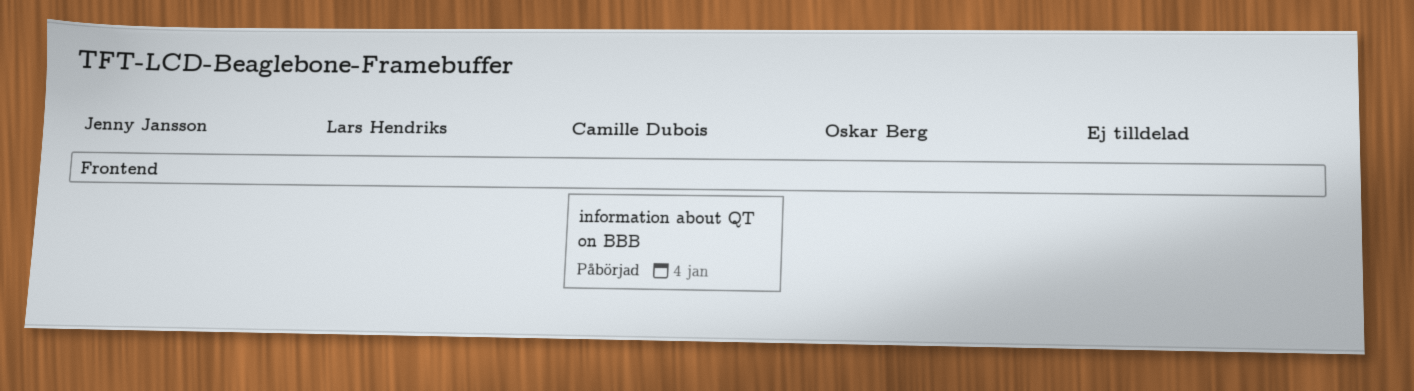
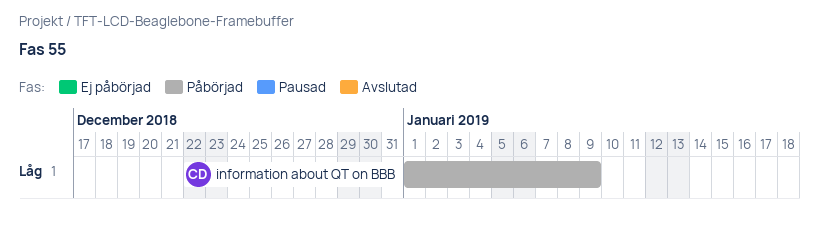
information about QT on BBB, due: Jan 4 -> Jan 9

